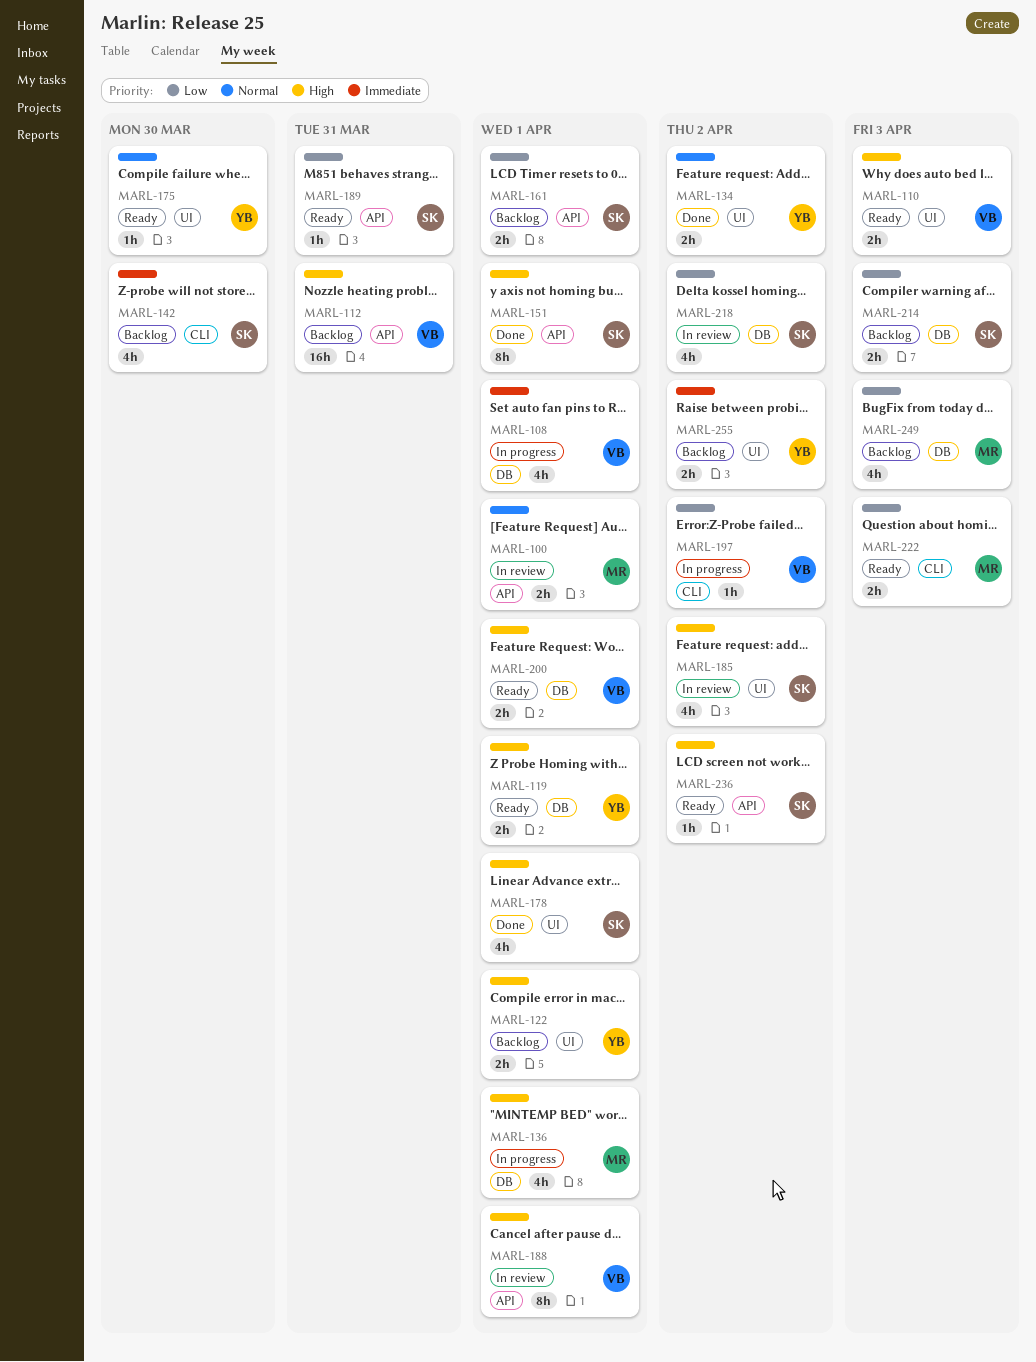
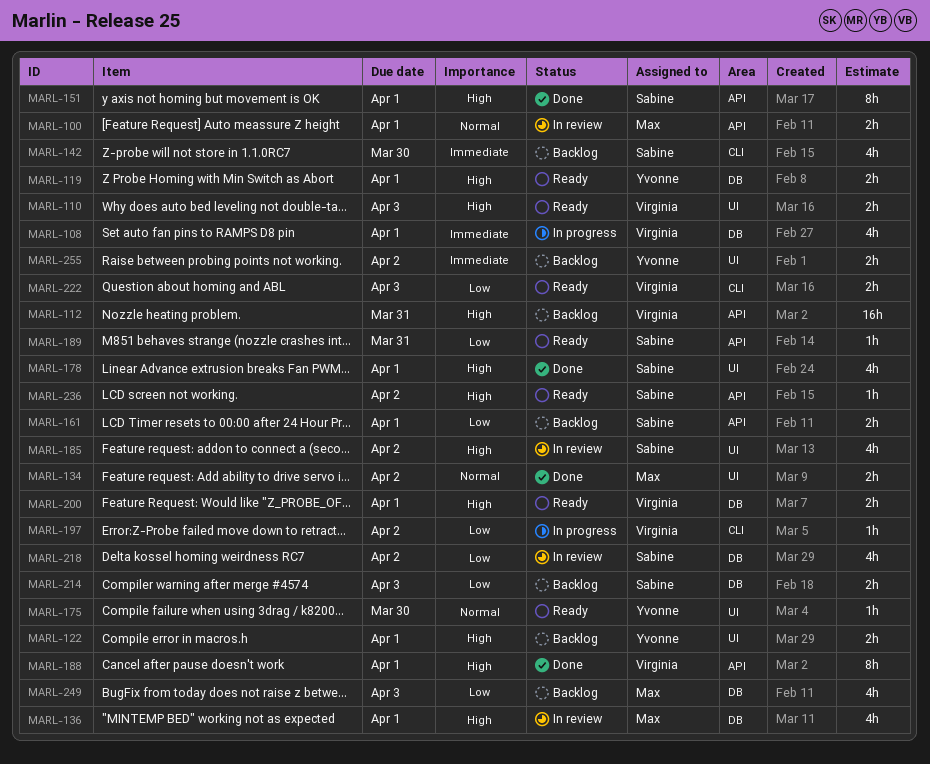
MARL-134, owner: Yvonne -> Max
MARL-136, status: In progress -> In review
MARL-188, status: In review -> Done
MARL-222, owner: Max -> Virginia

